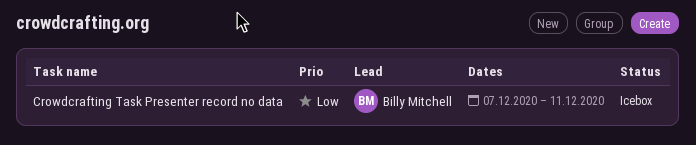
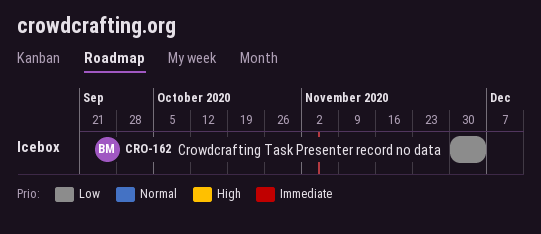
Crowdcrafting Task Presenter record no data, start: Dec 7 -> Nov 30
Crowdcrafting Task Presenter record no data, due: Dec 11 -> Dec 4

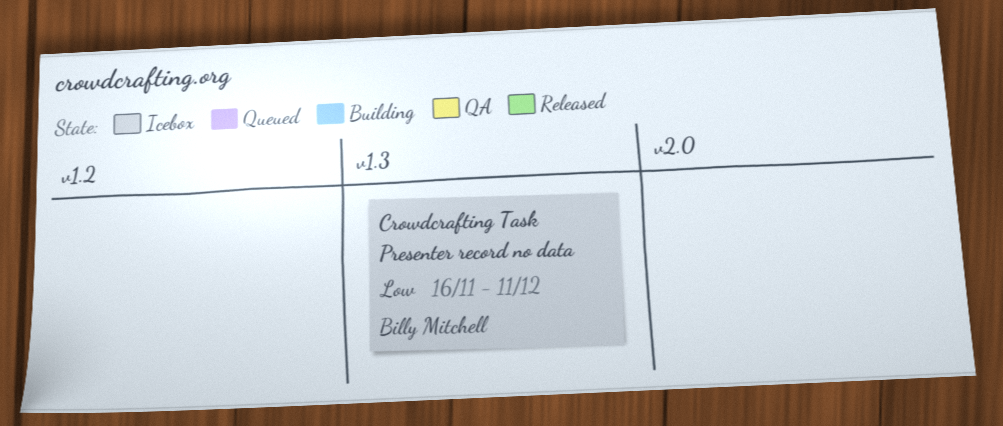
Crowdcrafting Task Presenter record no data, start: Nov 30 -> Nov 16
Crowdcrafting Task Presenter record no data, due: Dec 4 -> Dec 11

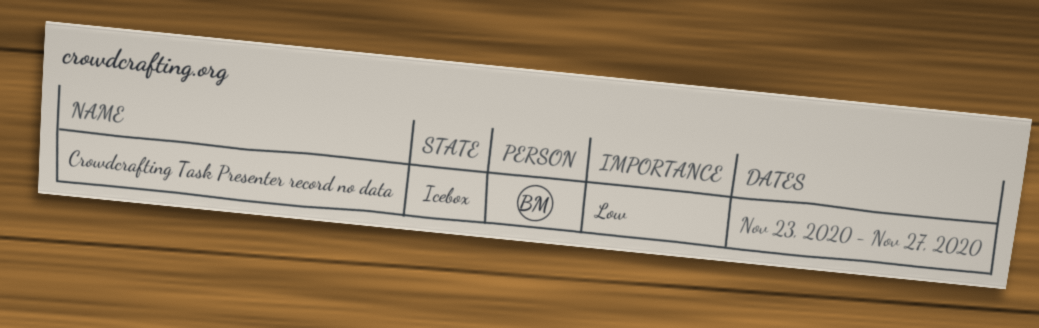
Crowdcrafting Task Presenter record no data, start: Nov 16 -> Nov 23
Crowdcrafting Task Presenter record no data, due: Dec 11 -> Nov 27

